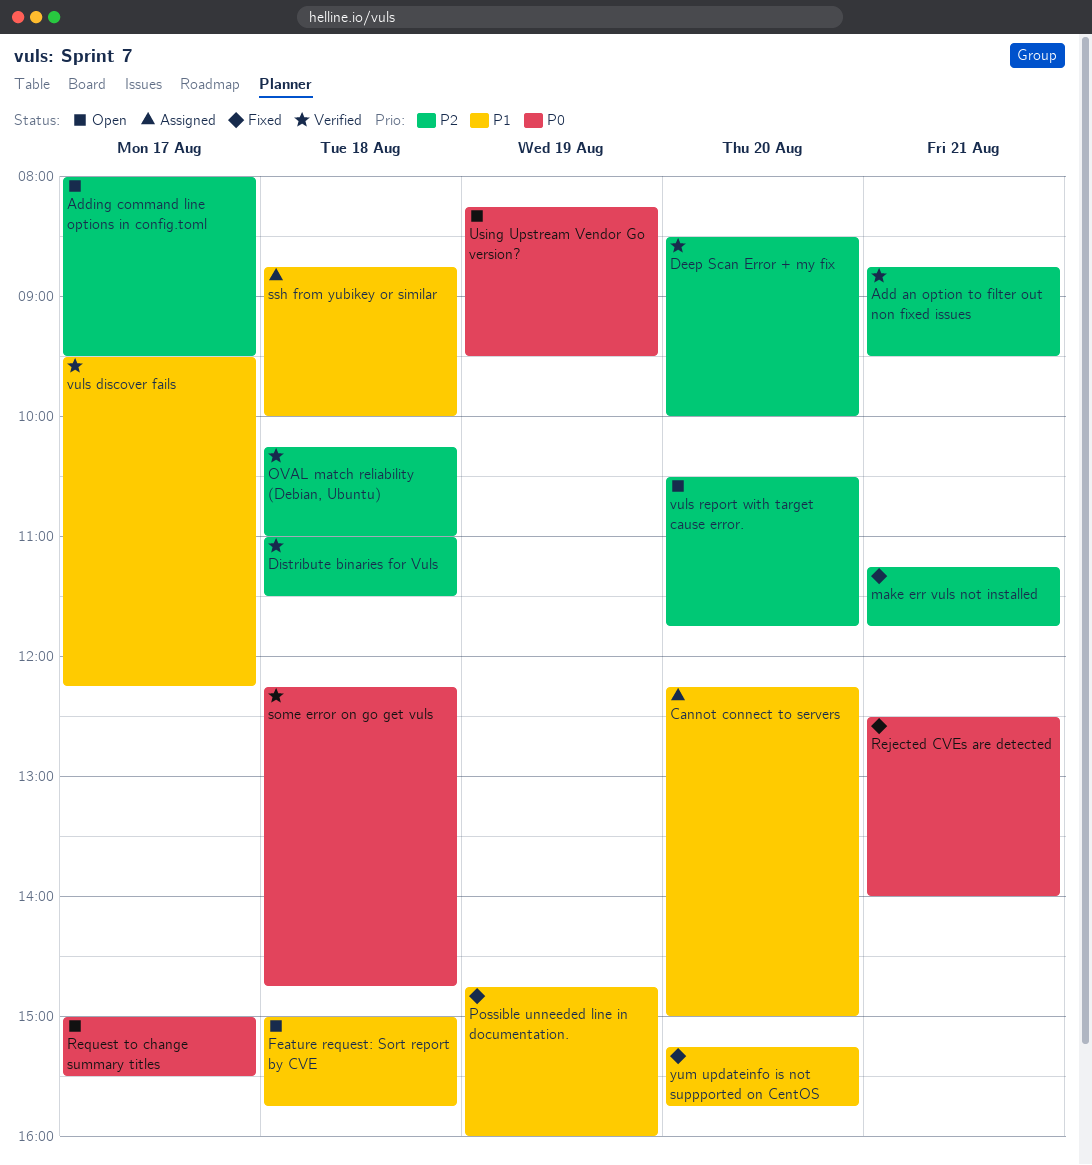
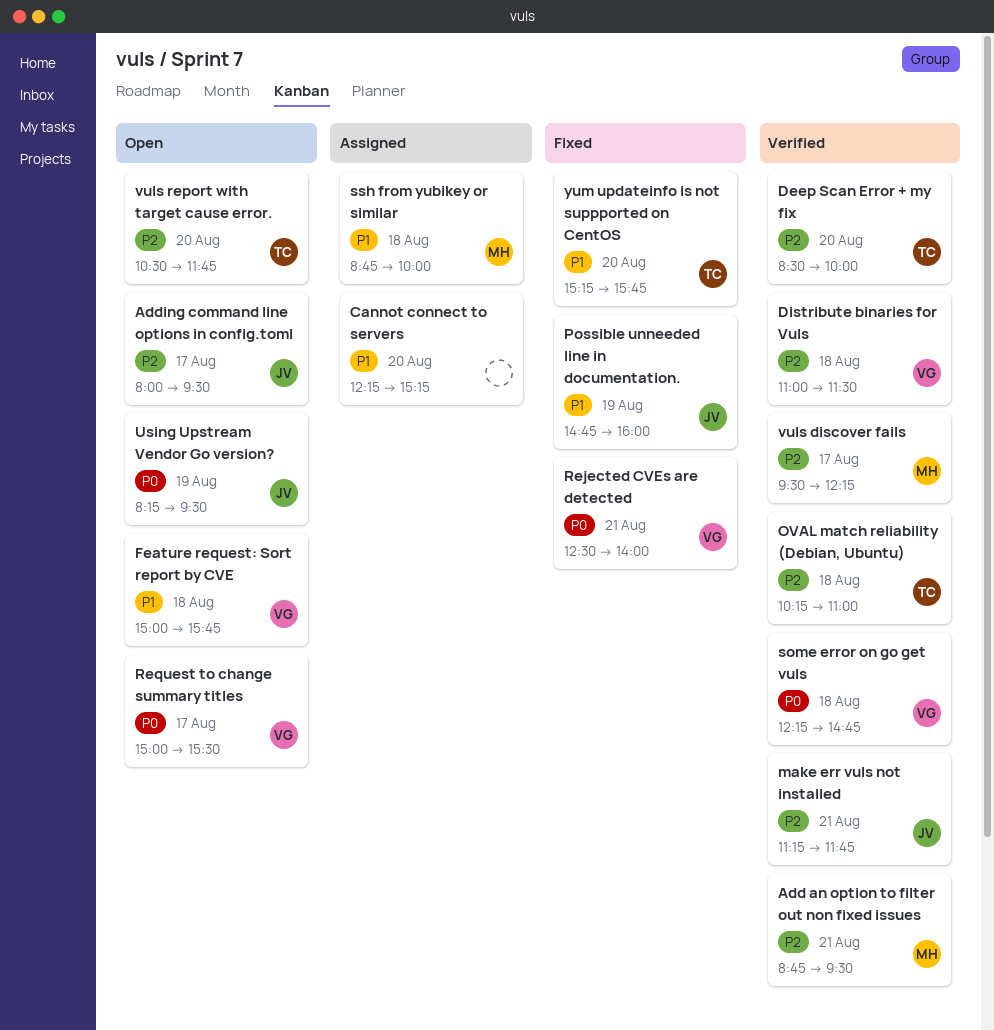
Cannot connect to servers, ends: 15:00 -> 15:15
make err vuls not installed, status: Fixed -> Verified
vuls discover fails, priority: P1 -> P2

